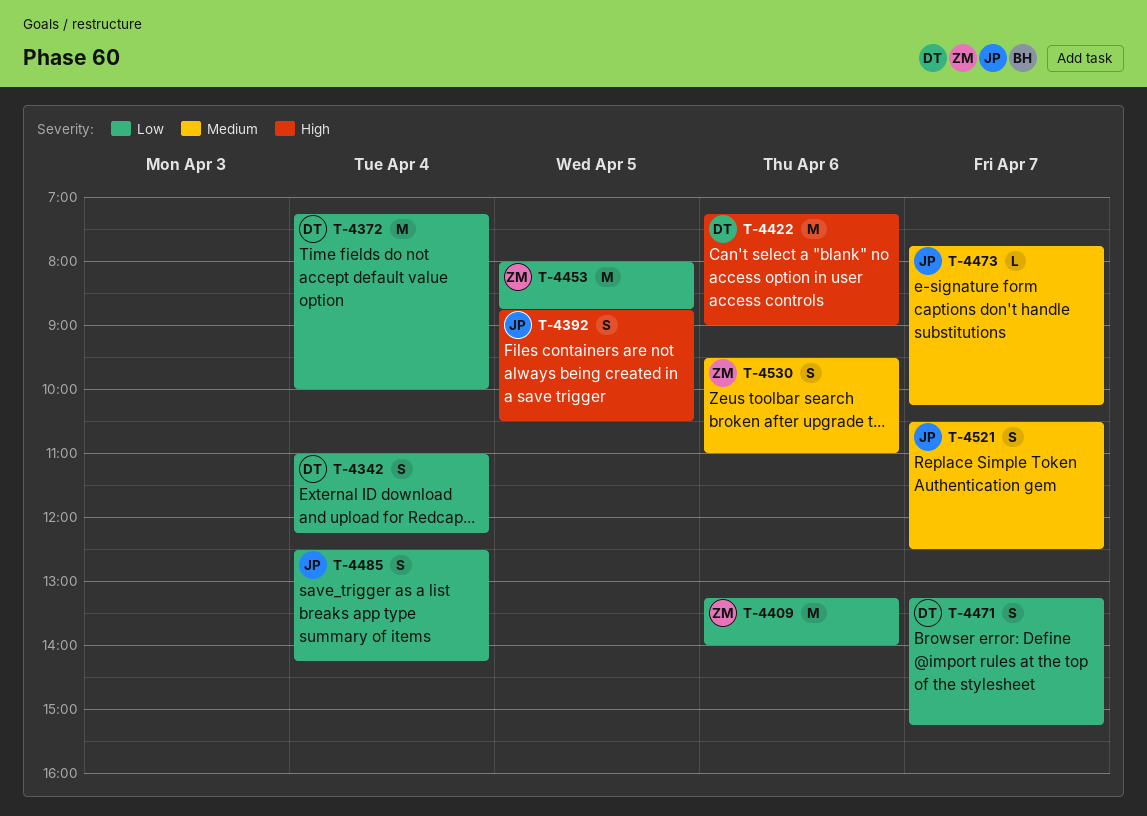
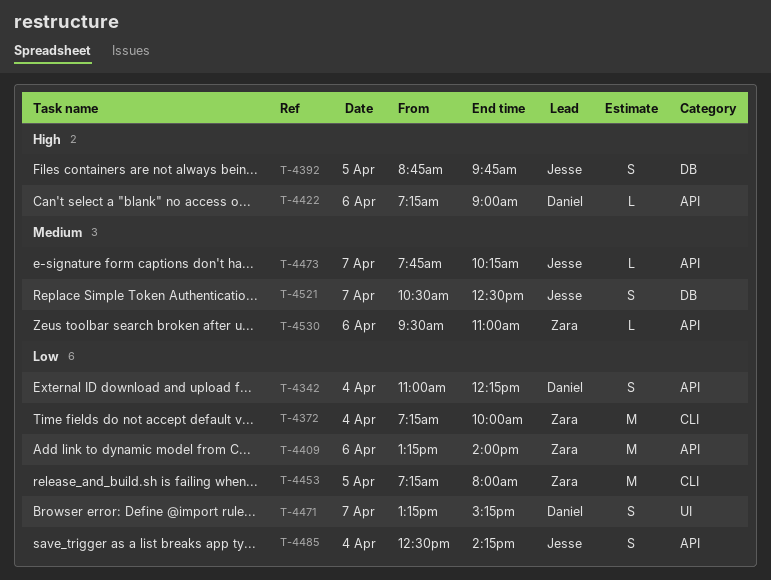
T-4372, owner: Daniel -> Zara
T-4392, ends: 10:30 -> 09:45
T-4422, estimate: M -> L
T-4453, begins: 08:00 -> 07:15
T-4453, ends: 08:45 -> 08:00
T-4530, estimate: S -> L

